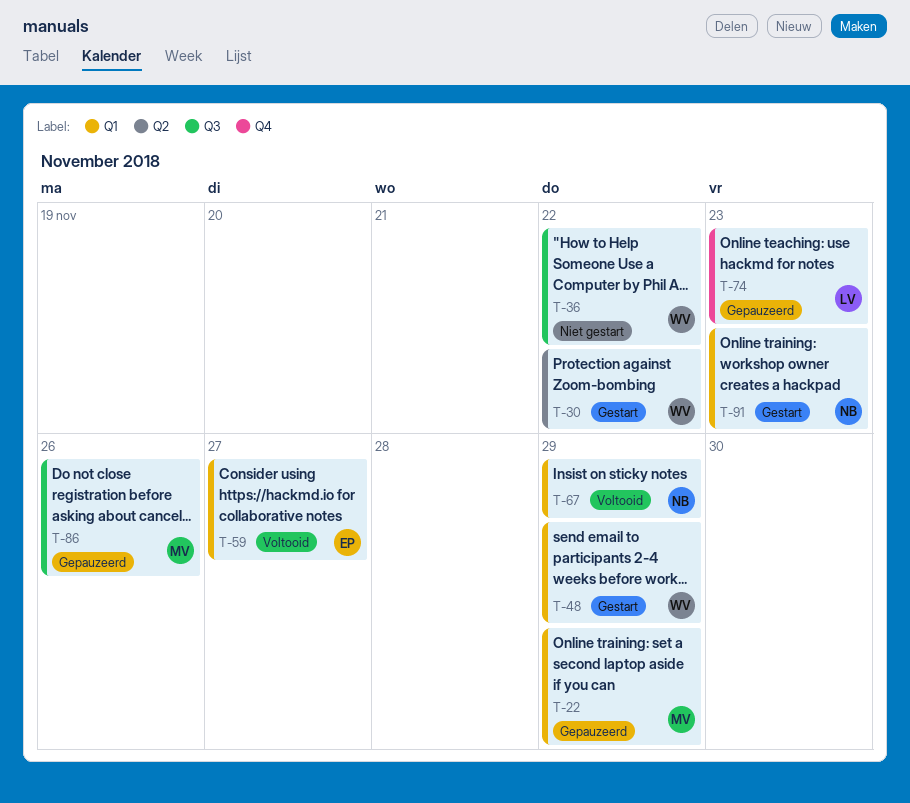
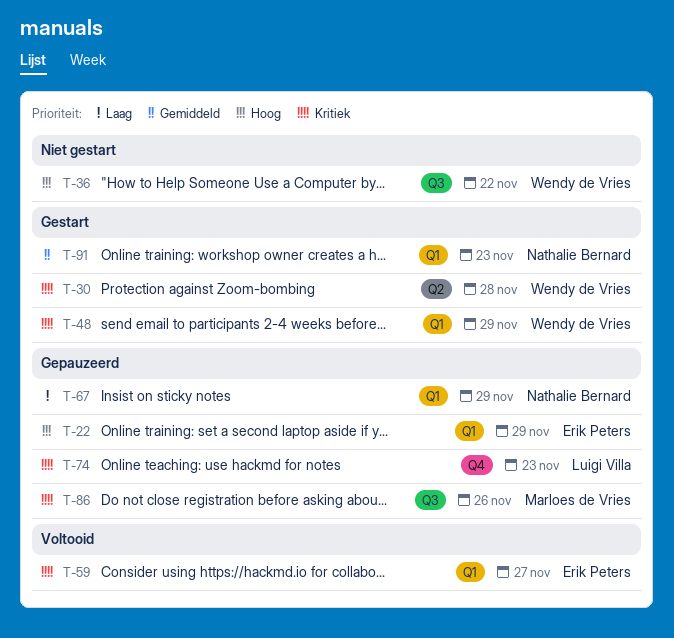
T-22, owner: Marloes de Vries -> Erik Peters
T-30, due: Nov 22 -> Nov 28
T-67, status: Voltooid -> Gepauzeerd

